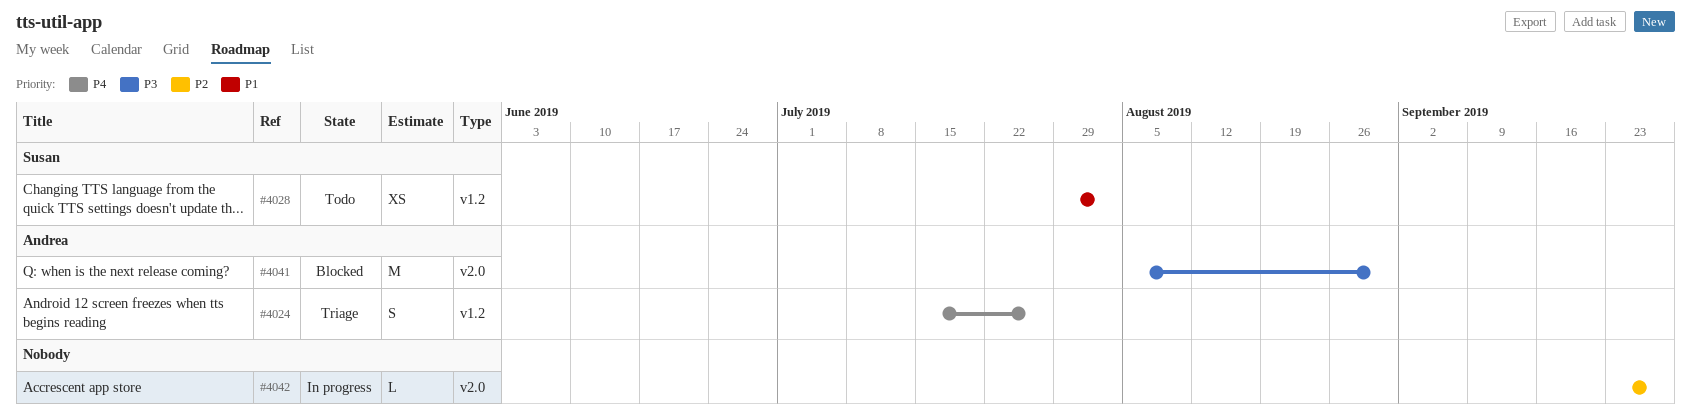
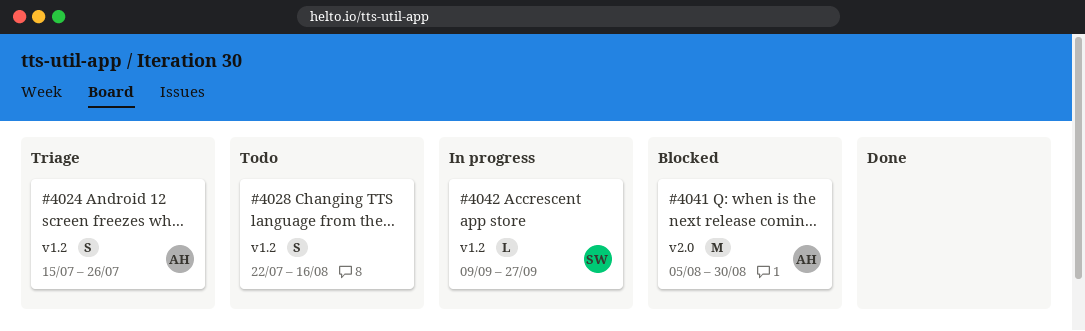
#4028, owner: Susan -> none
#4028, estimate: XS -> S
#4028, start: Jul 29 -> Jul 22
#4028, due: Aug 2 -> Aug 16
#4042, owner: none -> Susan
#4042, label: v2.0 -> v1.2
#4042, start: Sep 23 -> Sep 9

